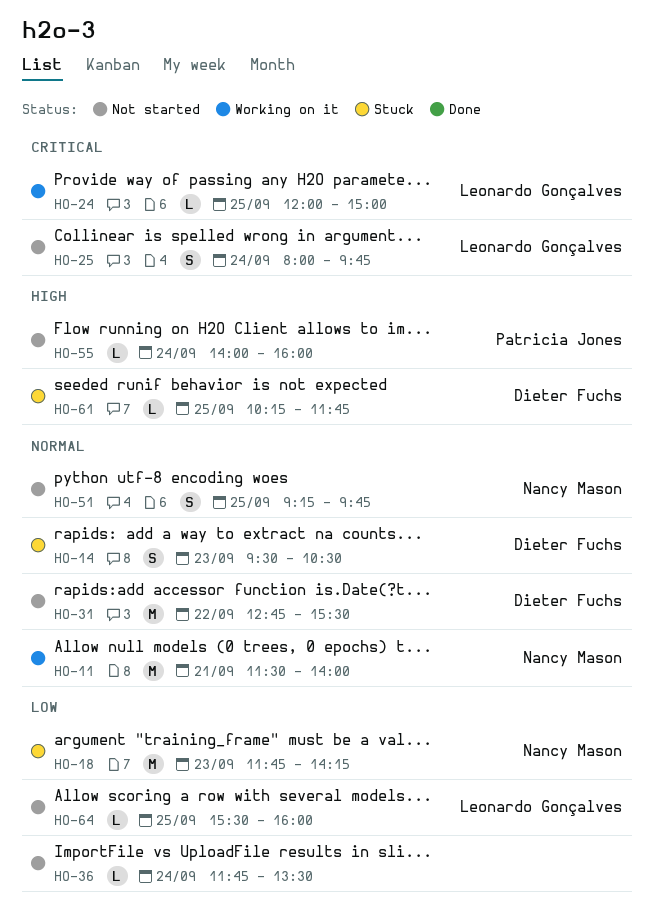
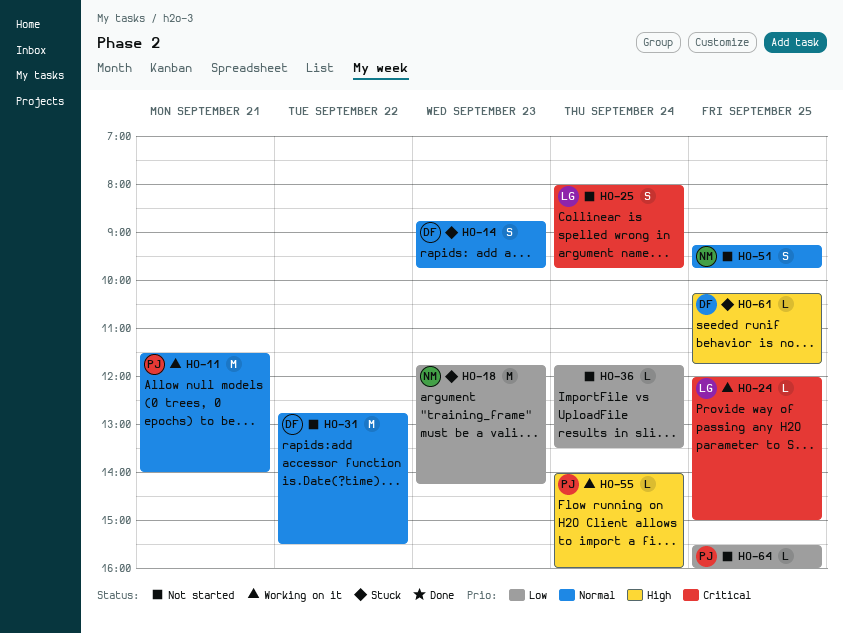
HO-11, owner: Nancy Mason -> Patricia Jones
HO-14, begins: 09:30 -> 08:45
HO-14, ends: 10:30 -> 09:45
HO-55, status: Not started -> Working on it
HO-64, owner: Leonardo Gonçalves -> Patricia Jones

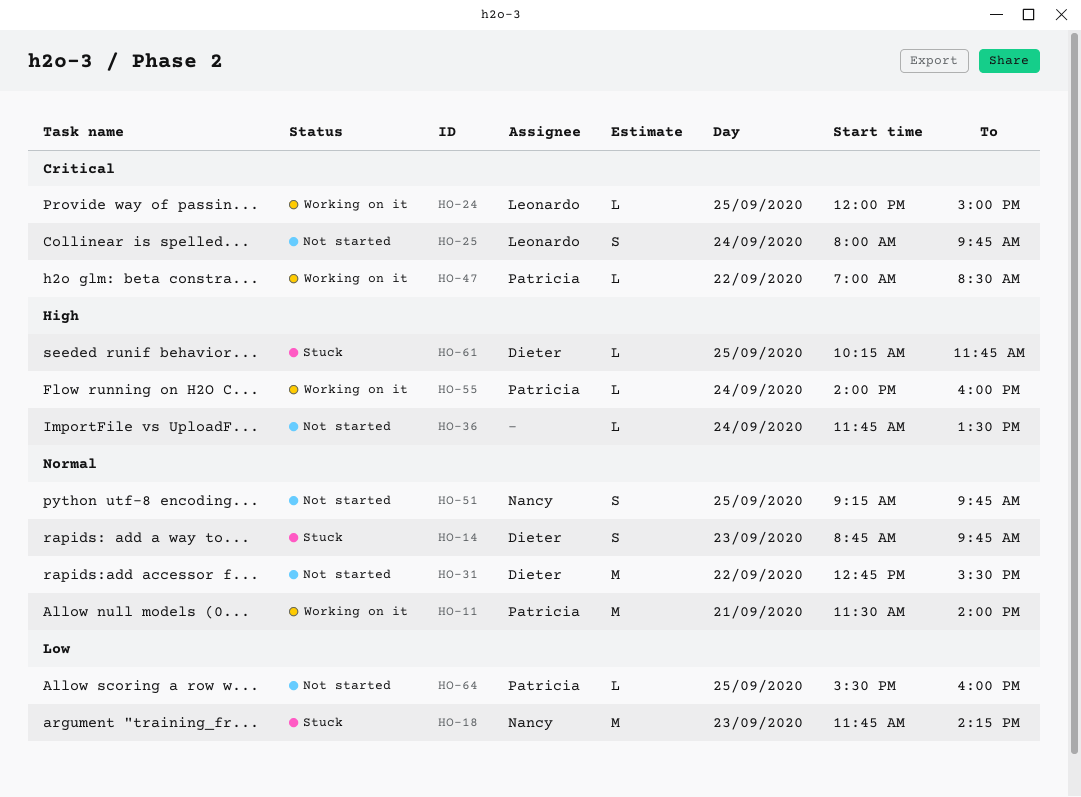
HO-36, priority: Low -> High
HO-47: none -> present

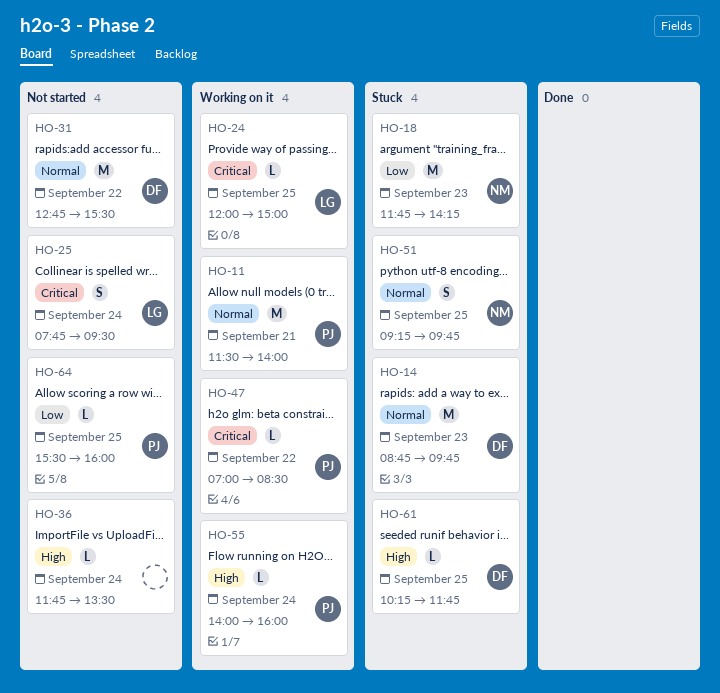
HO-14, estimate: S -> M
HO-25, begins: 08:00 -> 07:45
HO-25, ends: 09:45 -> 09:30
HO-51, status: Not started -> Stuck

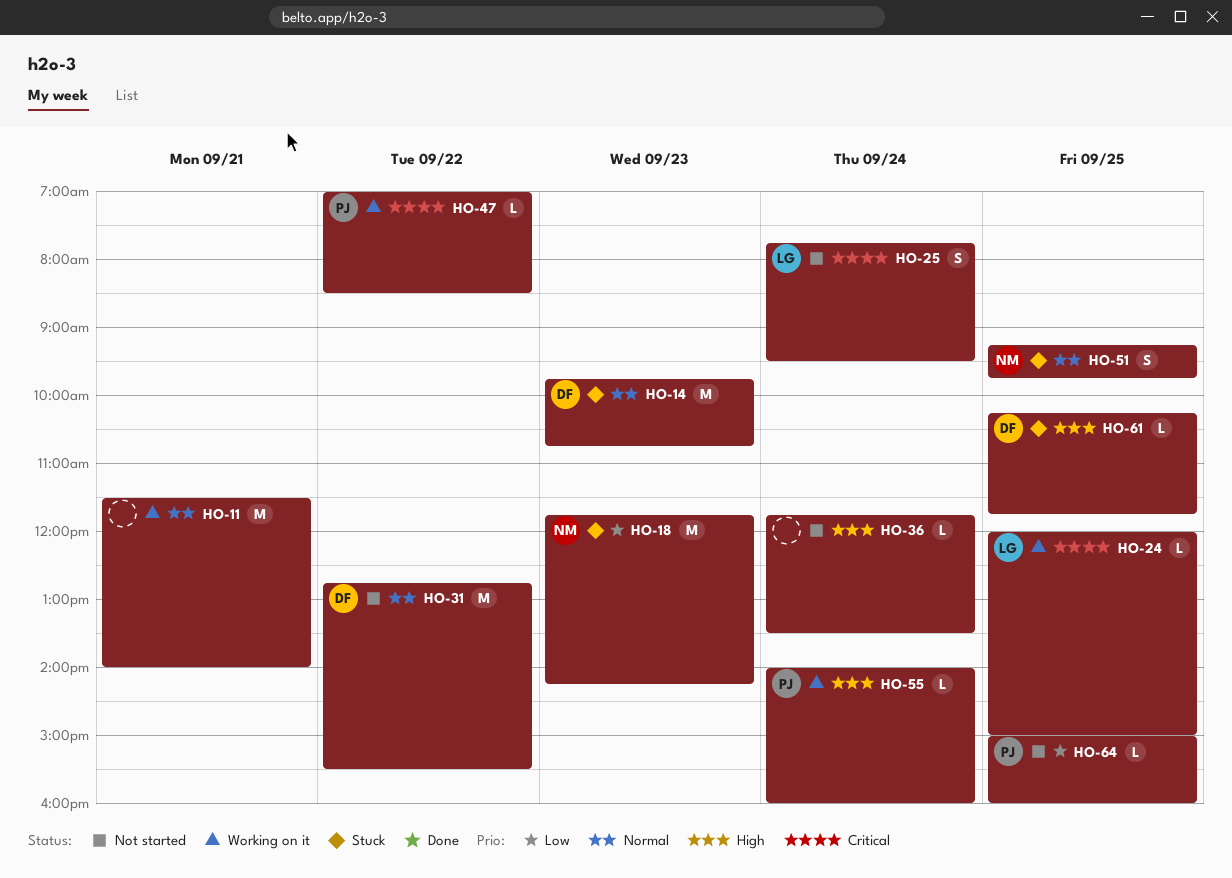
HO-11, owner: PJ -> none
HO-14, begins: 08:45 -> 09:45
HO-14, ends: 09:45 -> 10:45
HO-64, begins: 15:30 -> 15:00

